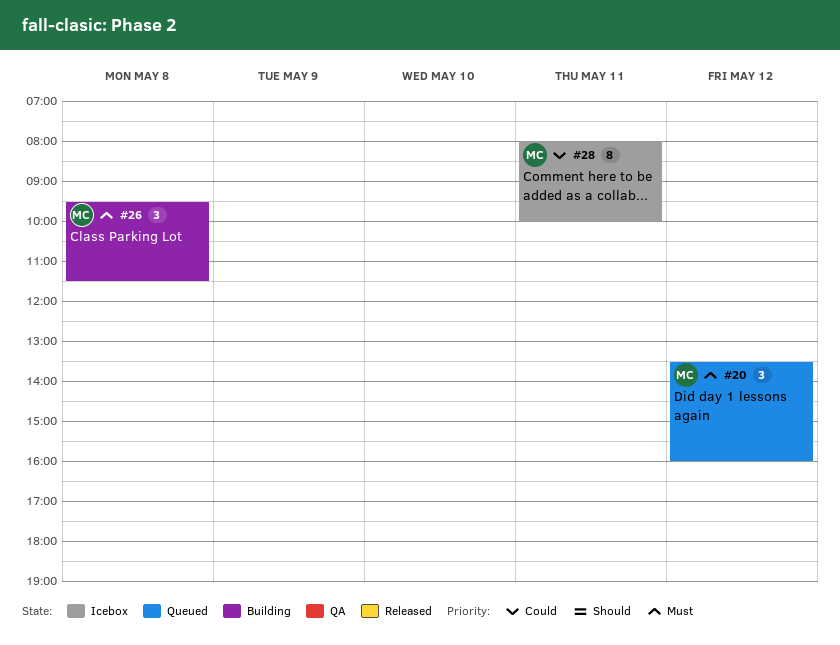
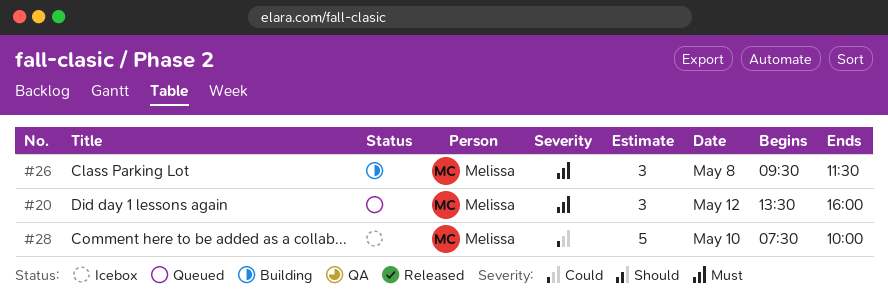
#28, estimate: 8 -> 5
#28, day: May 11 -> May 10
#28, begins: 08:00 -> 07:30

